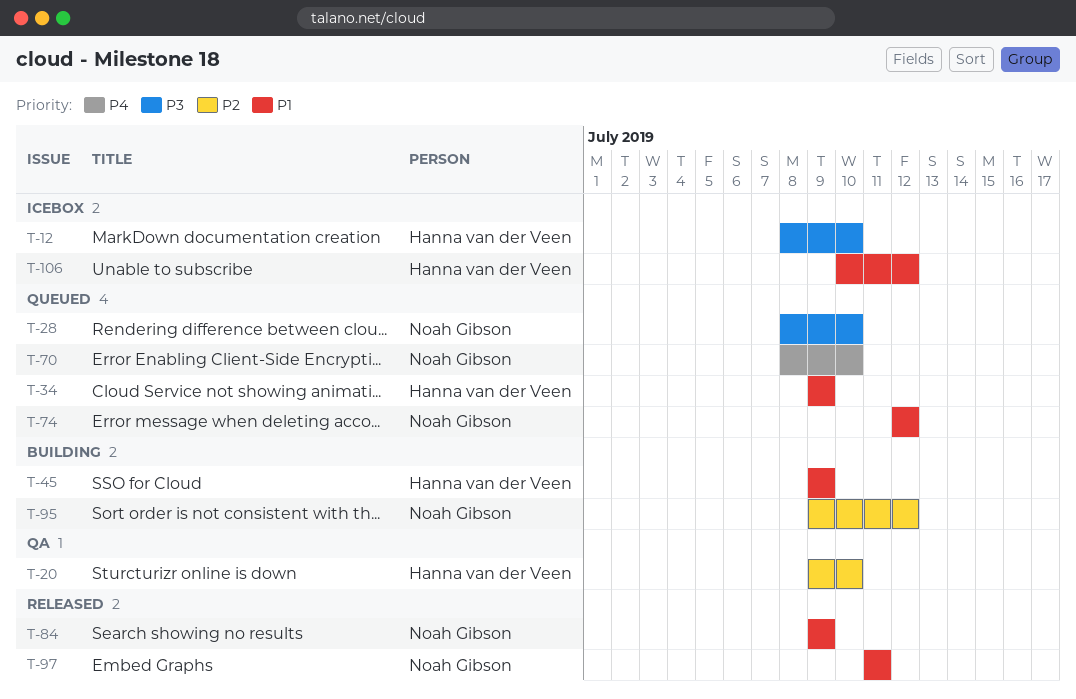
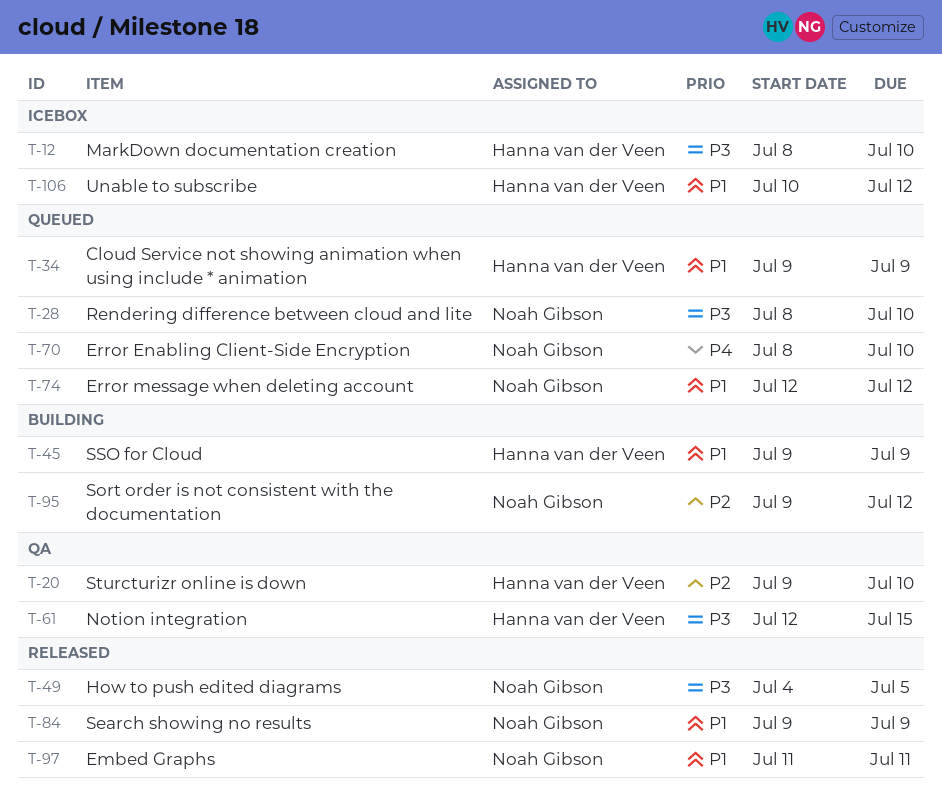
T-49: none -> present
T-61: none -> present

